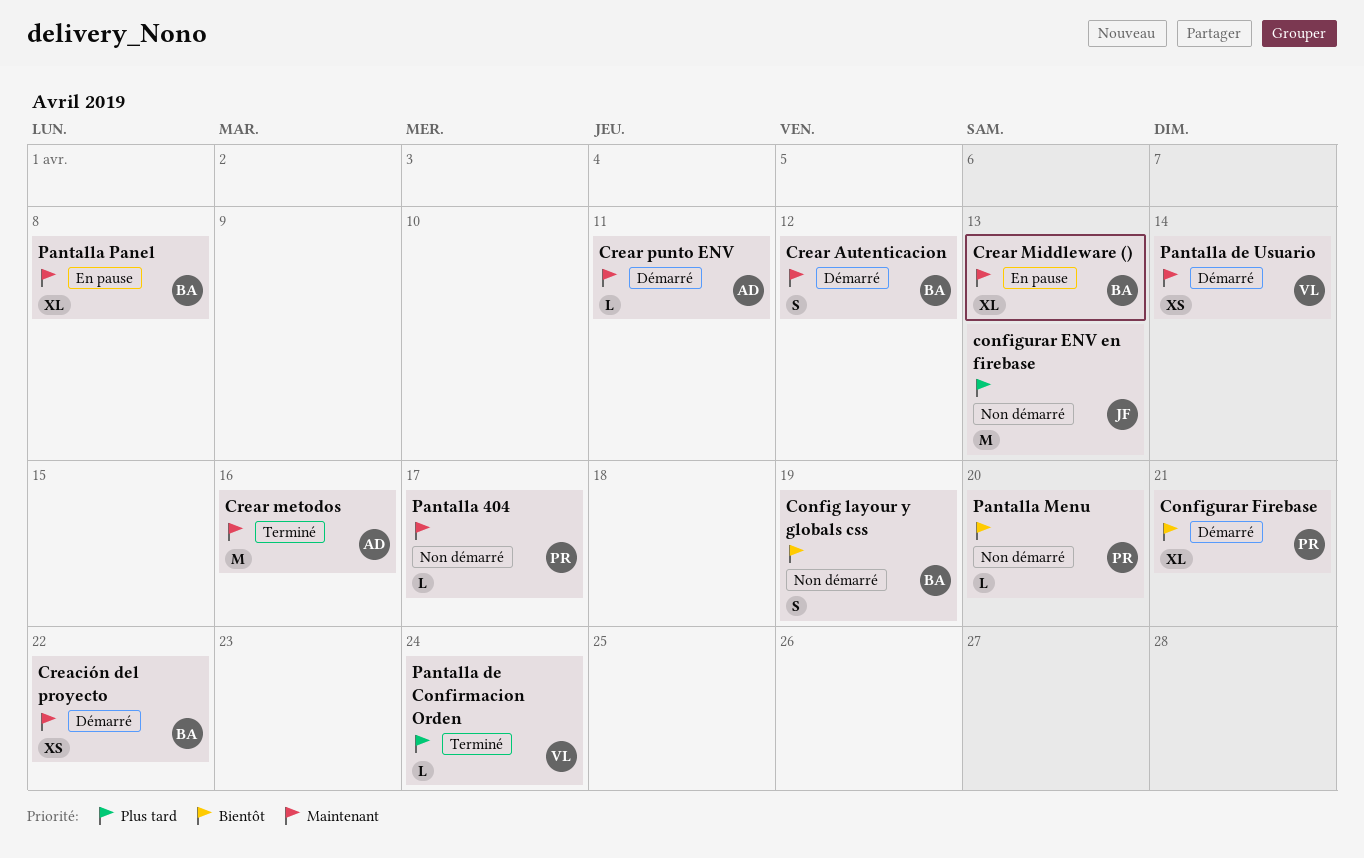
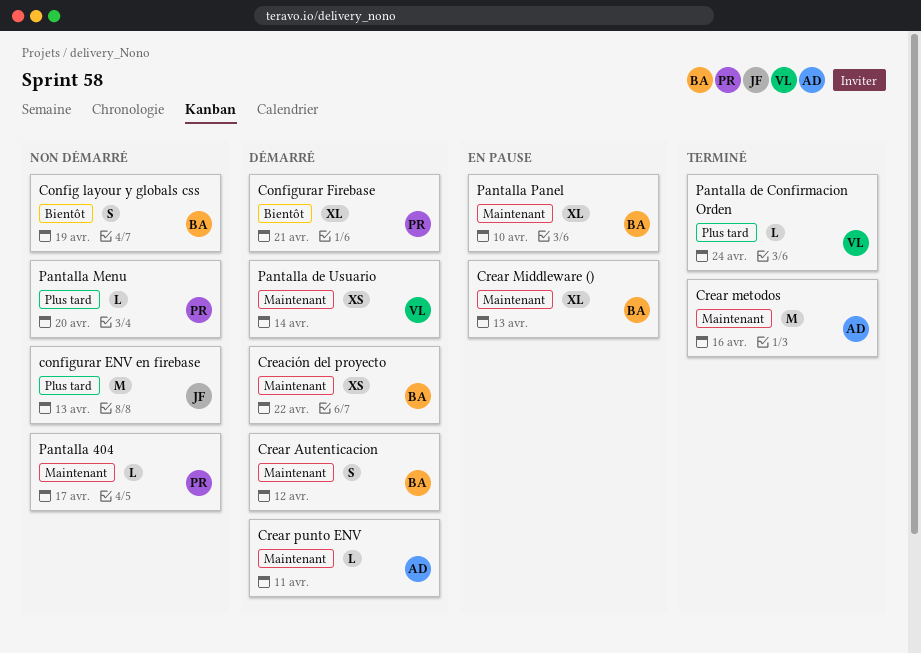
Pantalla Menu, priority: Bientôt -> Plus tard
Pantalla Panel, due: Apr 8 -> Apr 10

